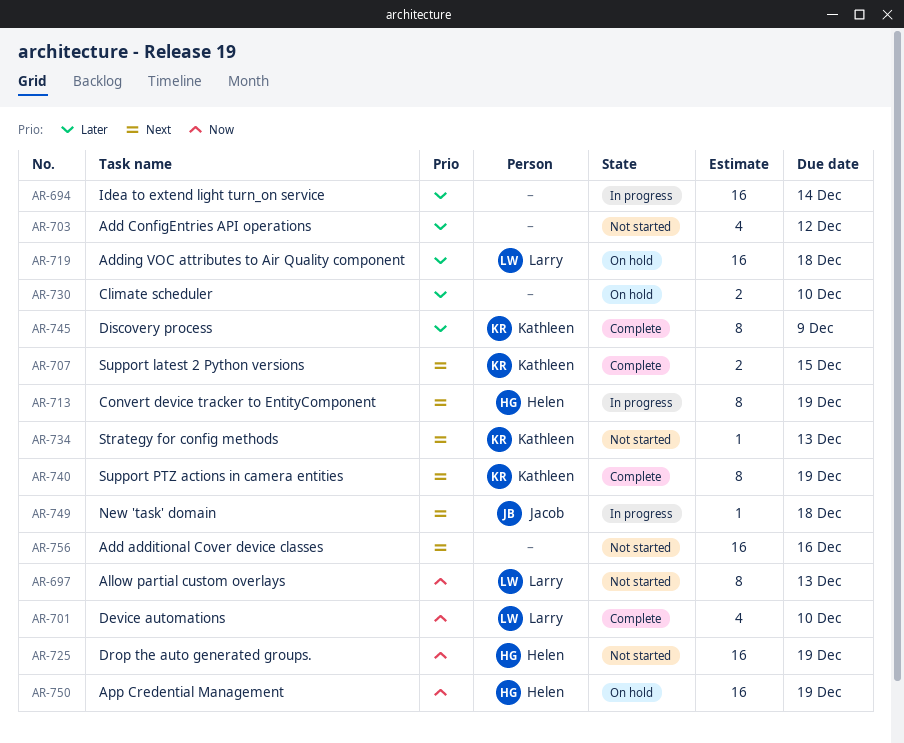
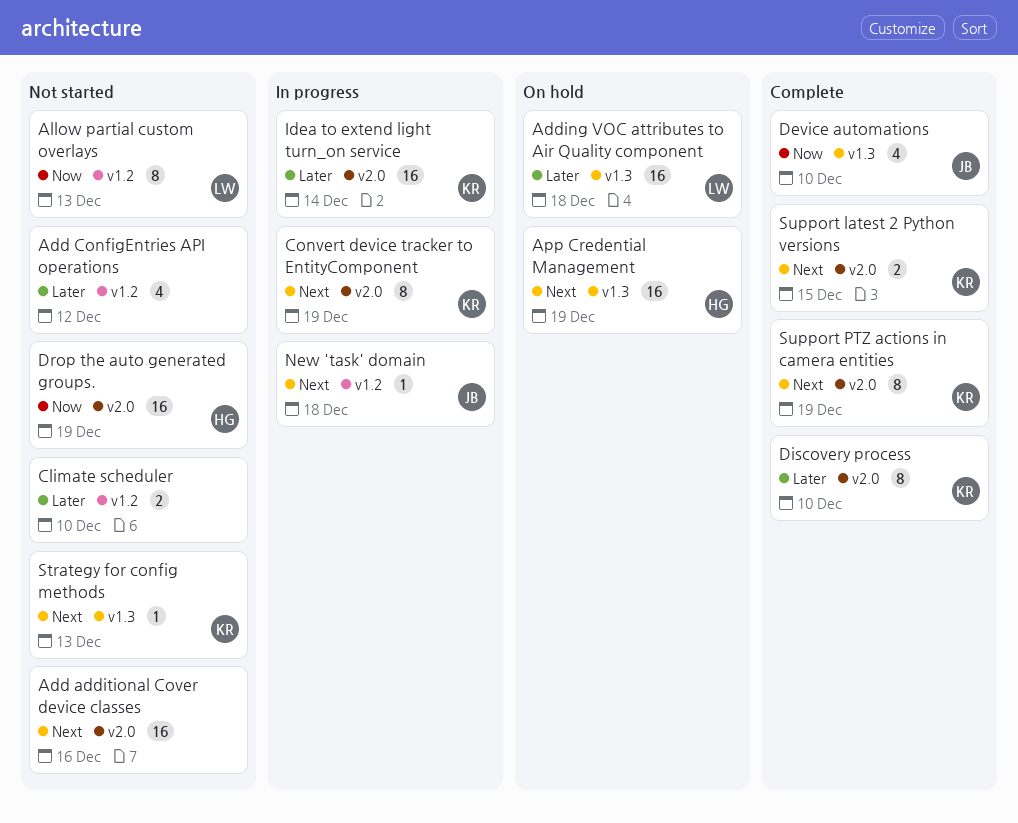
App Credential Management, priority: Now -> Next
Climate scheduler, status: On hold -> Not started
Convert device tracker to EntityComponent, owner: Helen -> Kathleen
Device automations, owner: Larry -> Jacob
Discovery process, due: Dec 9 -> Dec 10
Idea to extend light turn_on service, owner: none -> Kathleen

